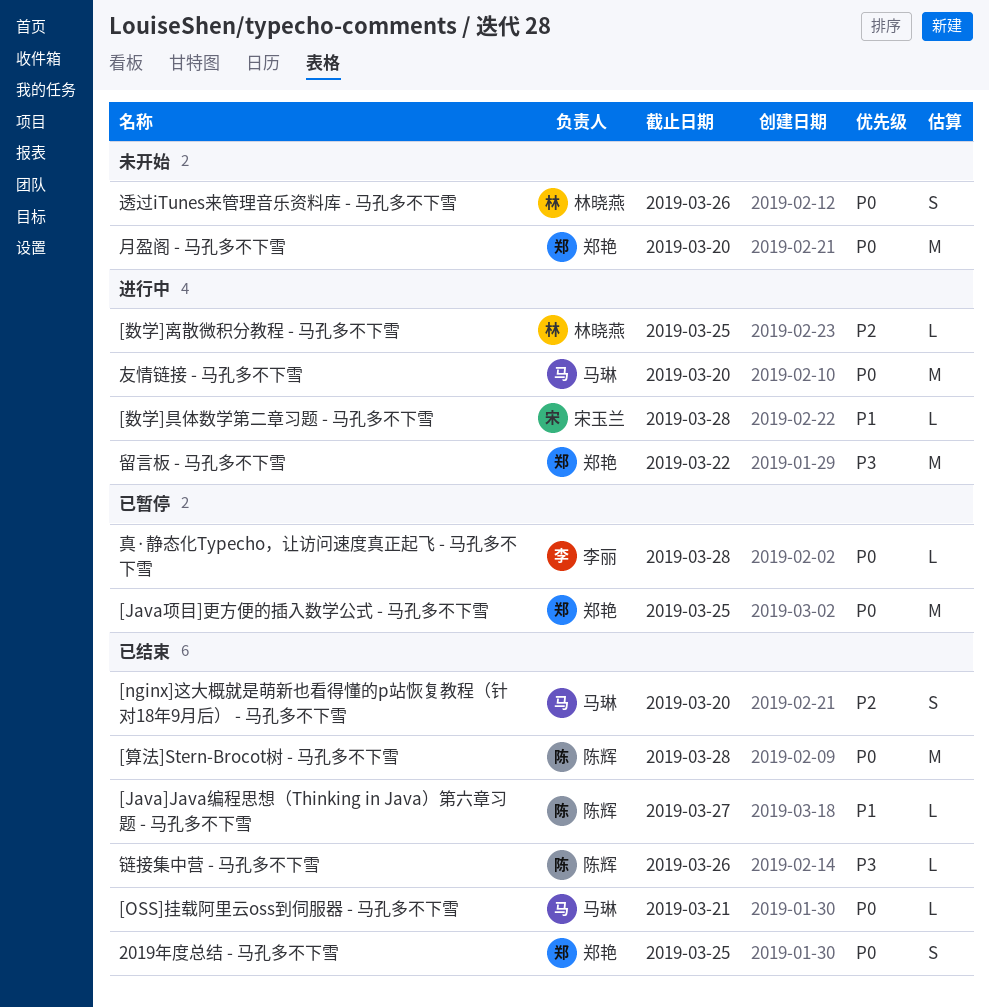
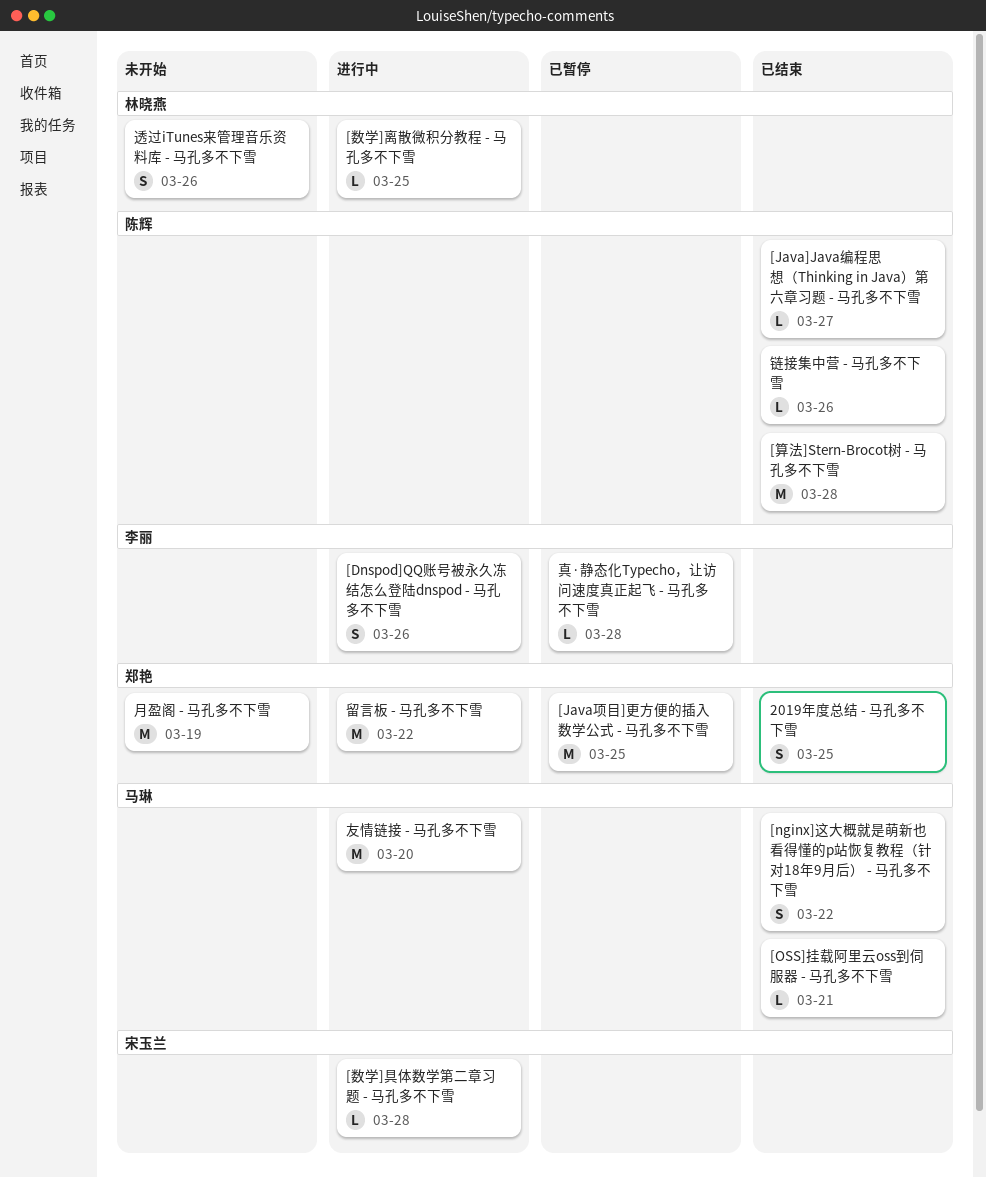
[Dnspod]QQ账号被永久冻结怎么登陆dnspod - 马孔多不下雪: none -> present
[nginx]这大概就是萌新也看得懂的p站恢复教程（针对18年9月后） - 马孔多不下雪, due: Mar 20 -> Mar 22
月盈阁 - 马孔多不下雪, due: Mar 20 -> Mar 19

